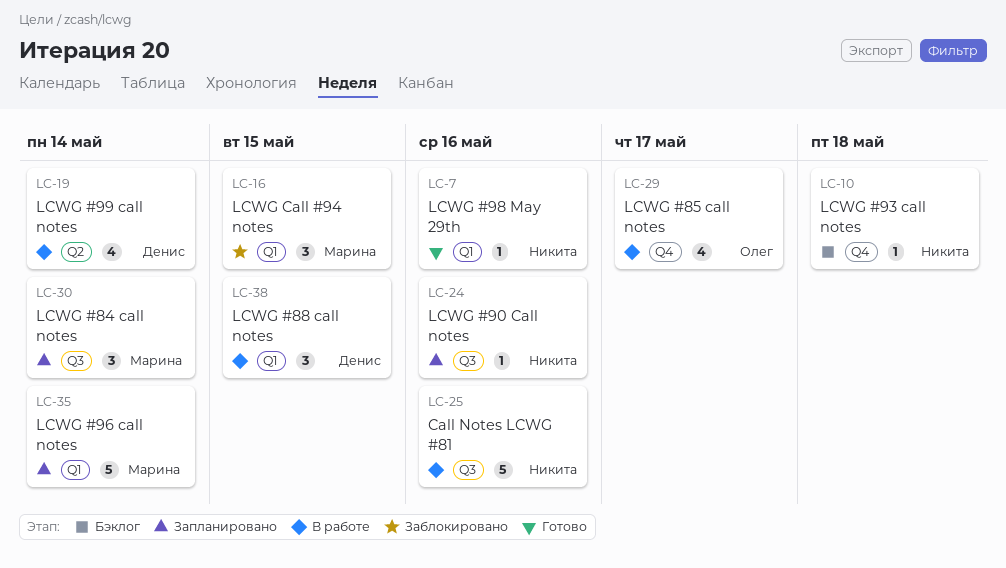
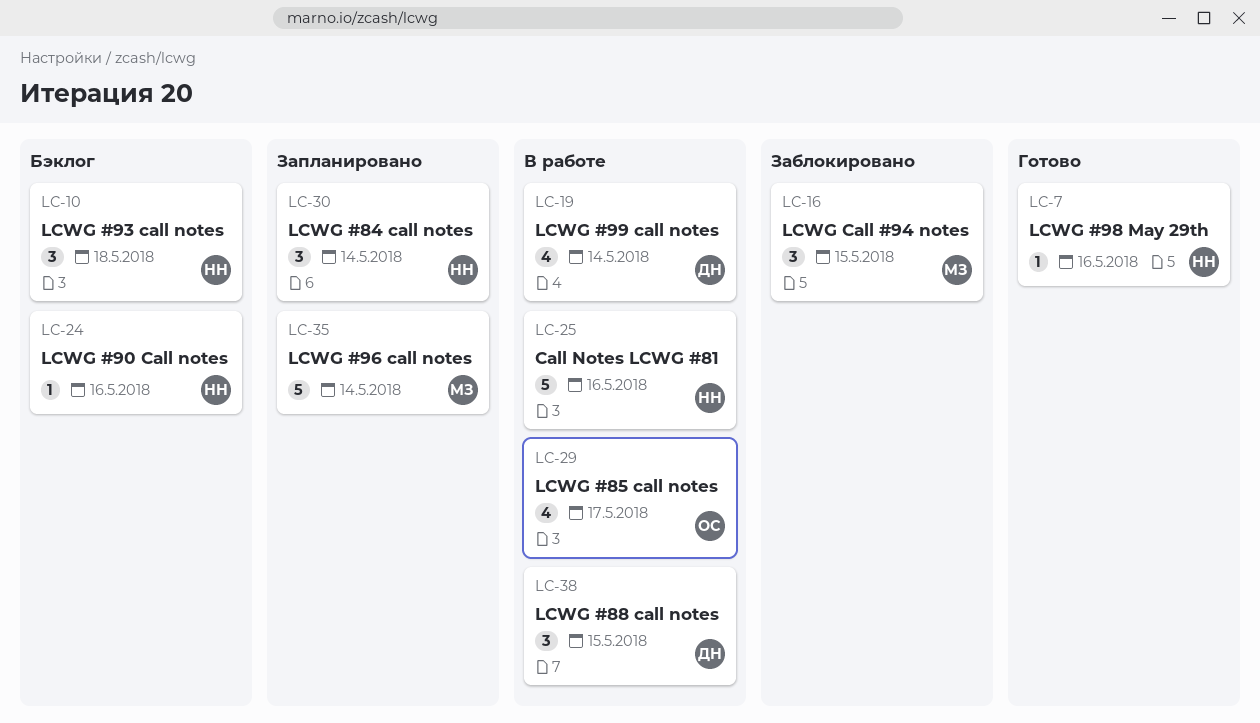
LC-10, estimate: 1 -> 3
LC-24, status: Запланировано -> Бэклог
LC-30, owner: Марина -> Никита

